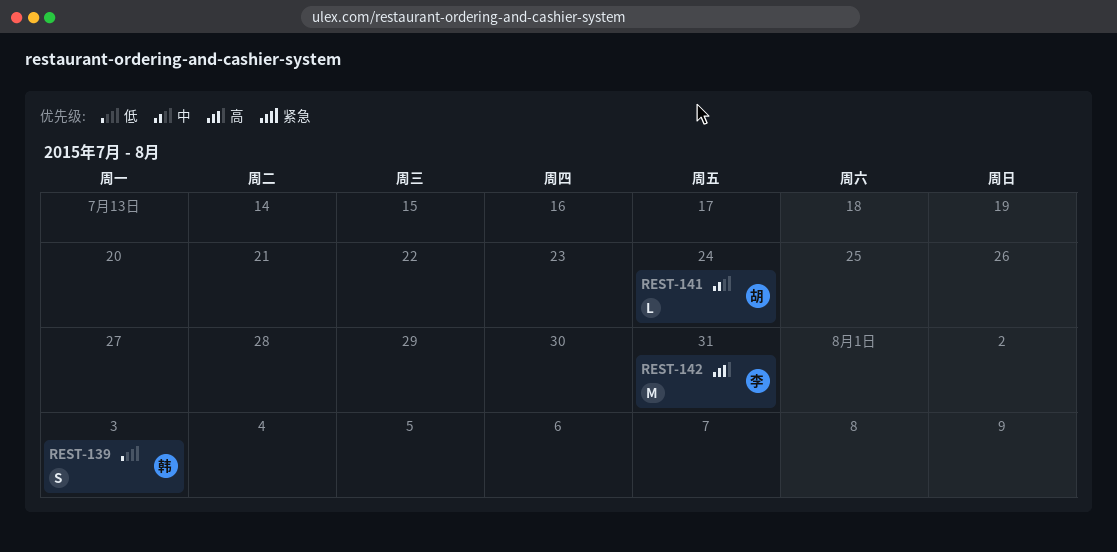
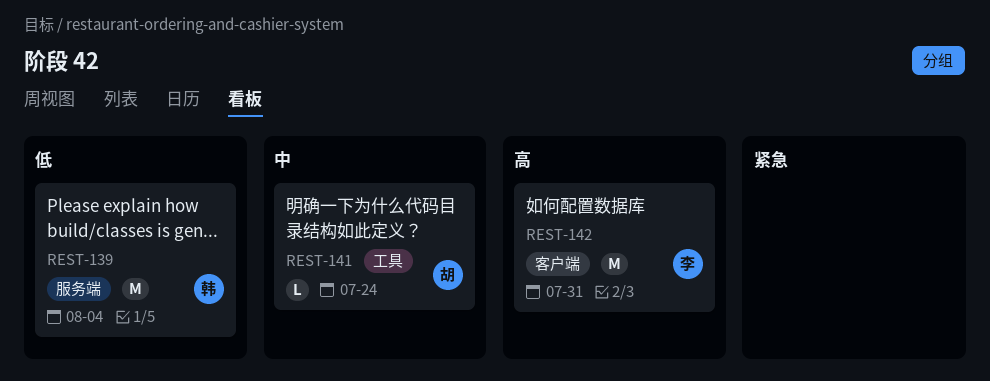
REST-139, estimate: S -> M
REST-139, due: Aug 3 -> Aug 4

